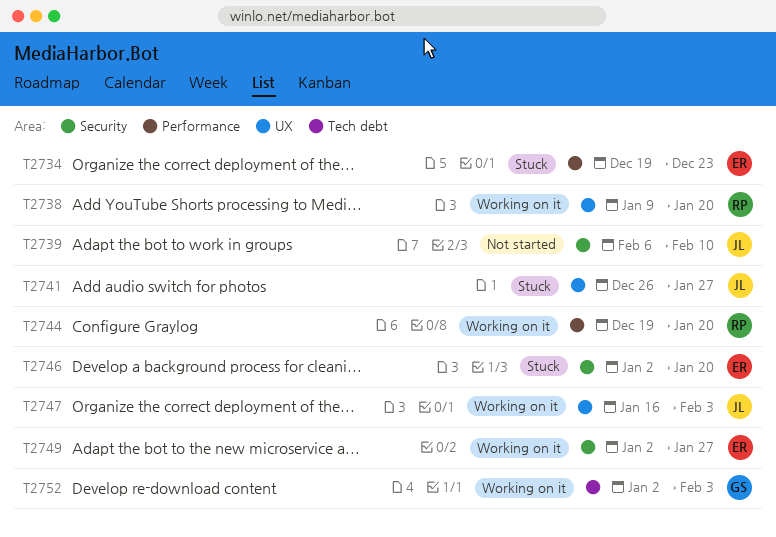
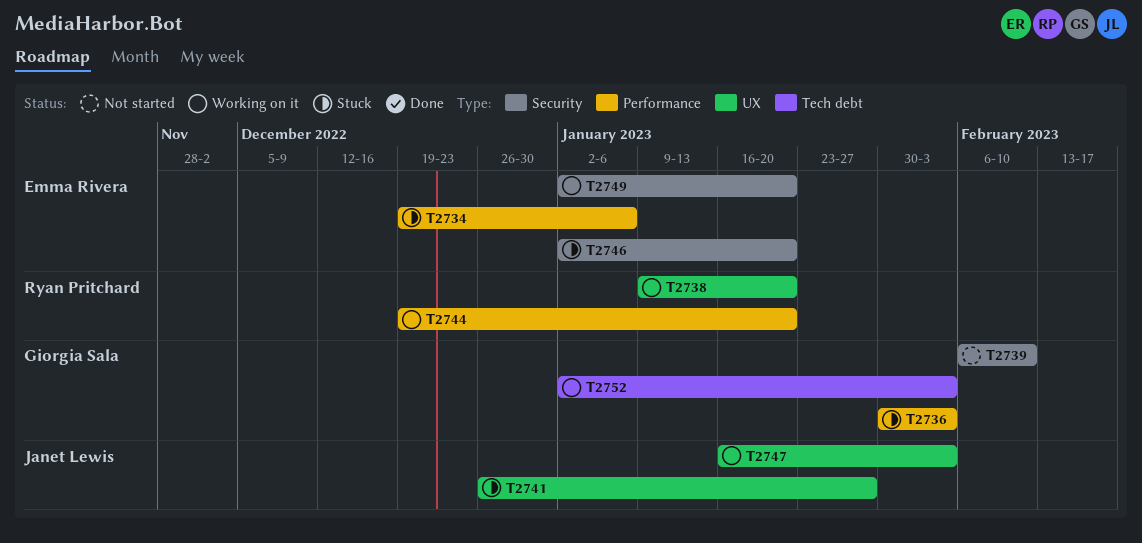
T2734, due: Dec 23 -> Jan 6
T2736: none -> present
T2739, owner: Janet Lewis -> Giorgia Sala
T2749, due: Jan 27 -> Jan 20

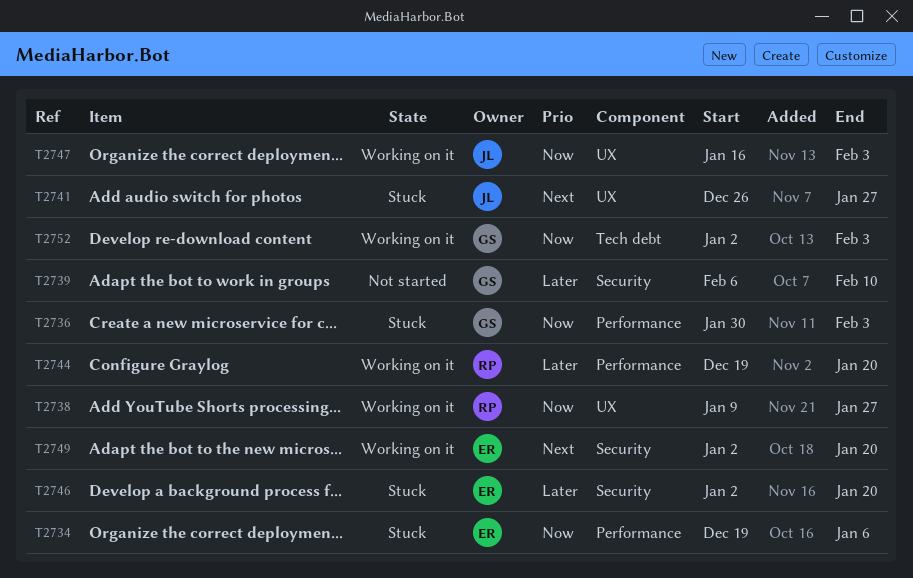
T2738, due: Jan 20 -> Jan 27

